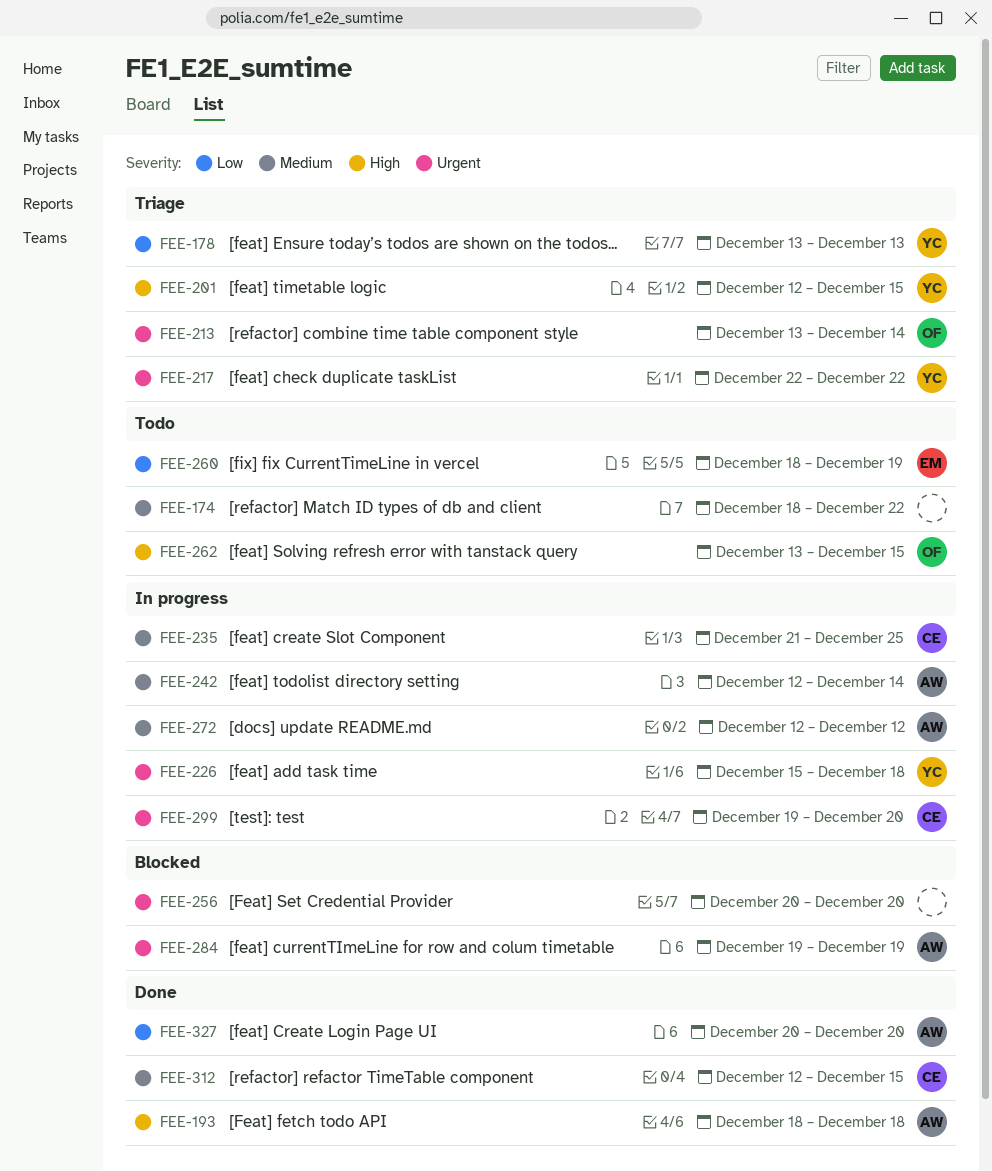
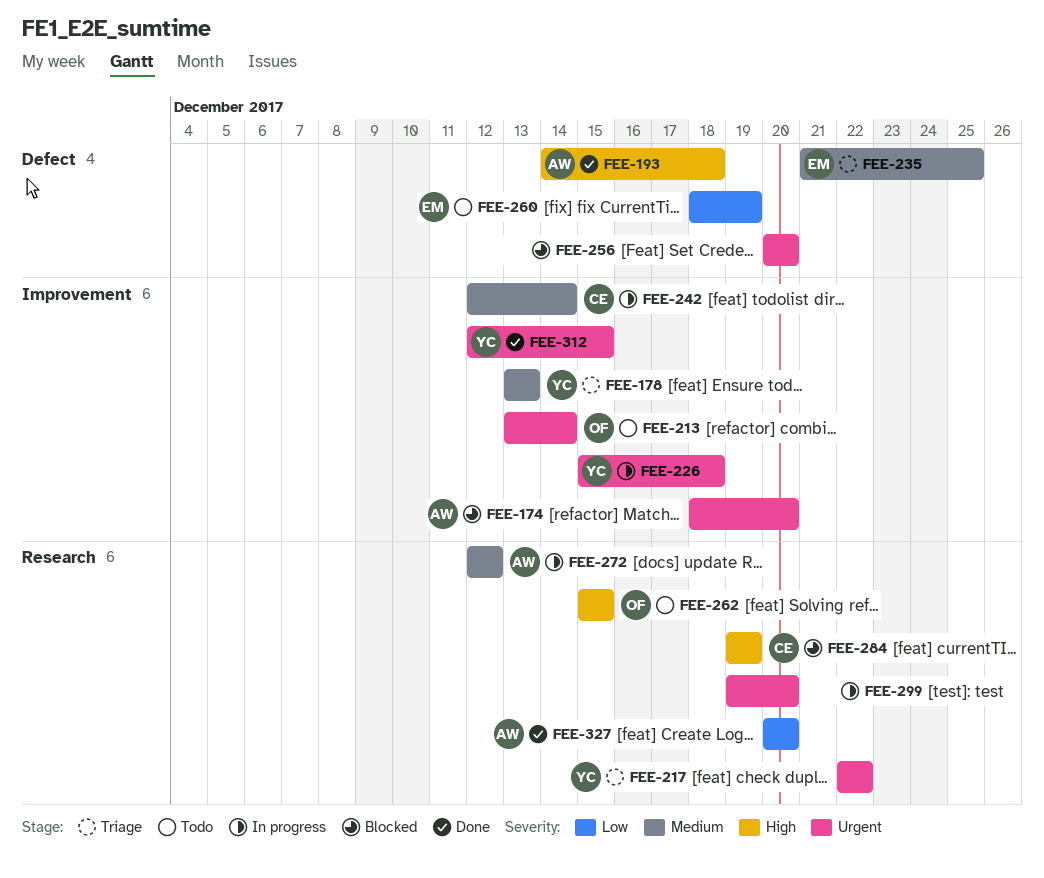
FEE-174, status: Todo -> Blocked
FEE-174, owner: none -> AW
FEE-174, priority: Medium -> Urgent
FEE-174, due: Dec 22 -> Dec 20
FEE-178, priority: Low -> Medium
FEE-193, start: Dec 18 -> Dec 14
FEE-201: present -> none
FEE-213, status: Triage -> Todo
FEE-235, status: In progress -> Triage
FEE-235, owner: CE -> EM
FEE-242, owner: AW -> CE
FEE-262, start: Dec 13 -> Dec 15
FEE-284, owner: AW -> CE
FEE-284, priority: Urgent -> High
FEE-299, owner: CE -> none
FEE-312, owner: CE -> YC
FEE-312, priority: Medium -> Urgent

